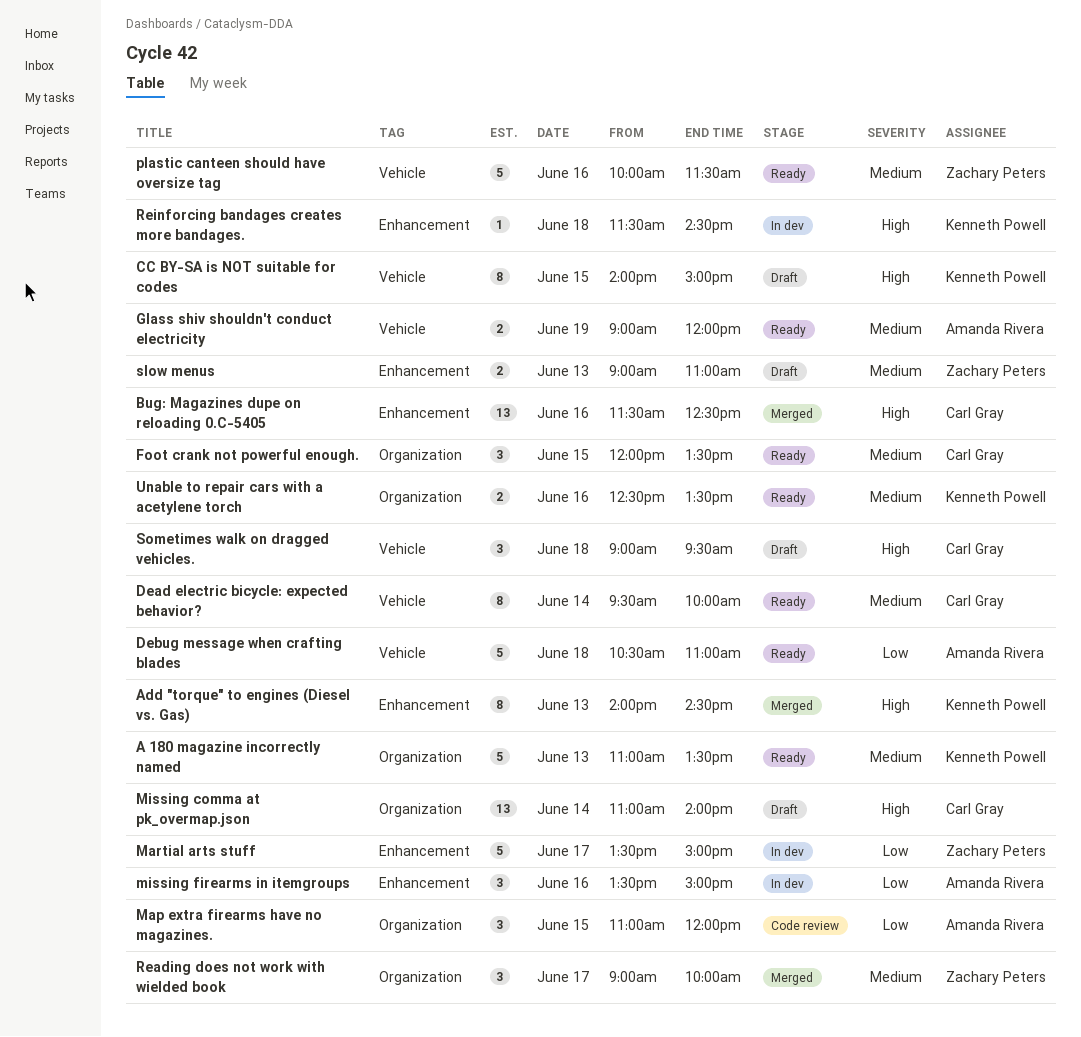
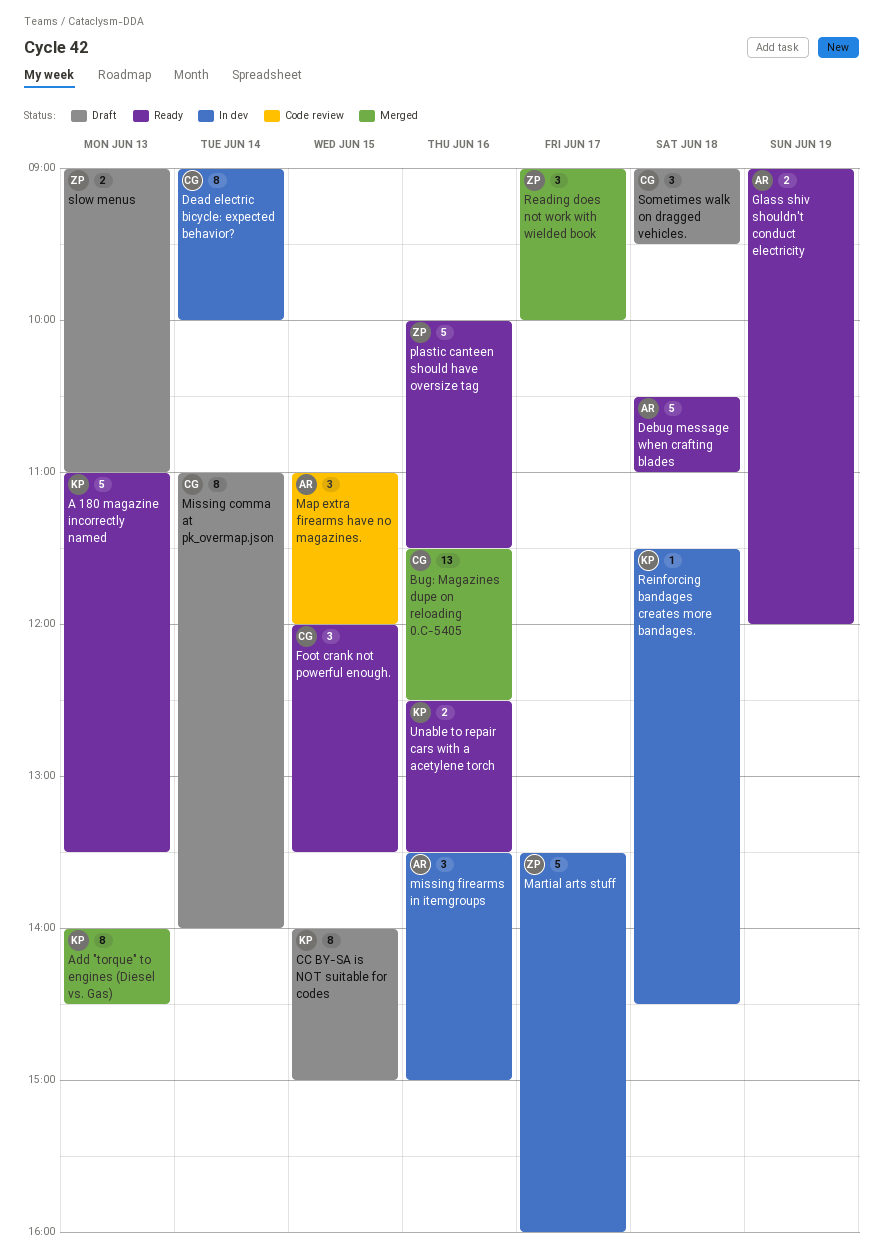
Dead electric bicycle: expected behavior?, status: Ready -> In dev
Dead electric bicycle: expected behavior?, begins: 09:30 -> 09:00
Martial arts stuff, ends: 15:00 -> 16:00
Missing comma at pk_overmap.json, estimate: 13 -> 8

